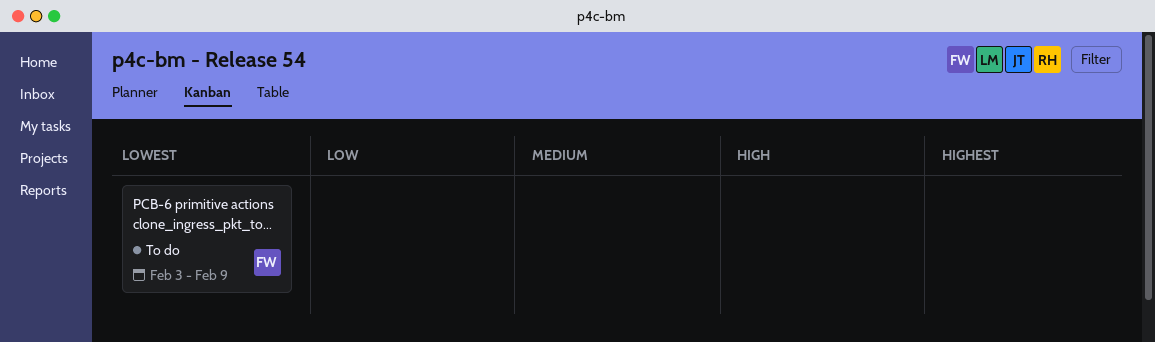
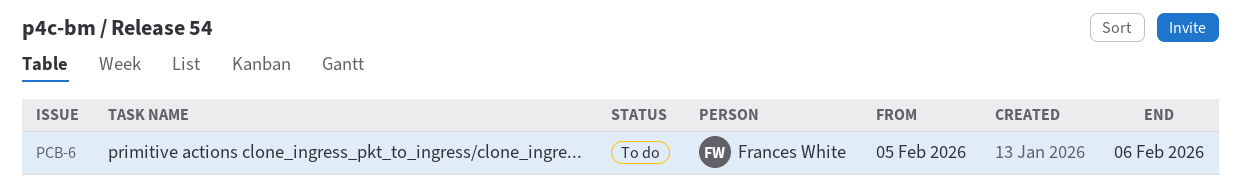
PCB-6, start: Feb 3 -> Feb 5
PCB-6, due: Feb 9 -> Feb 6

